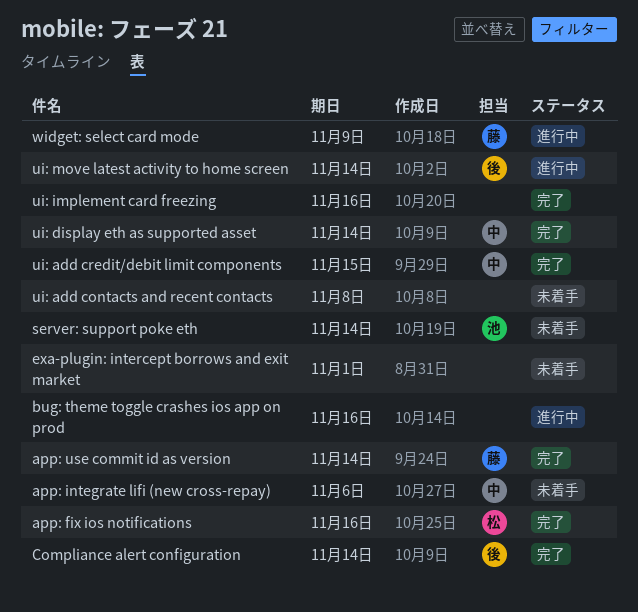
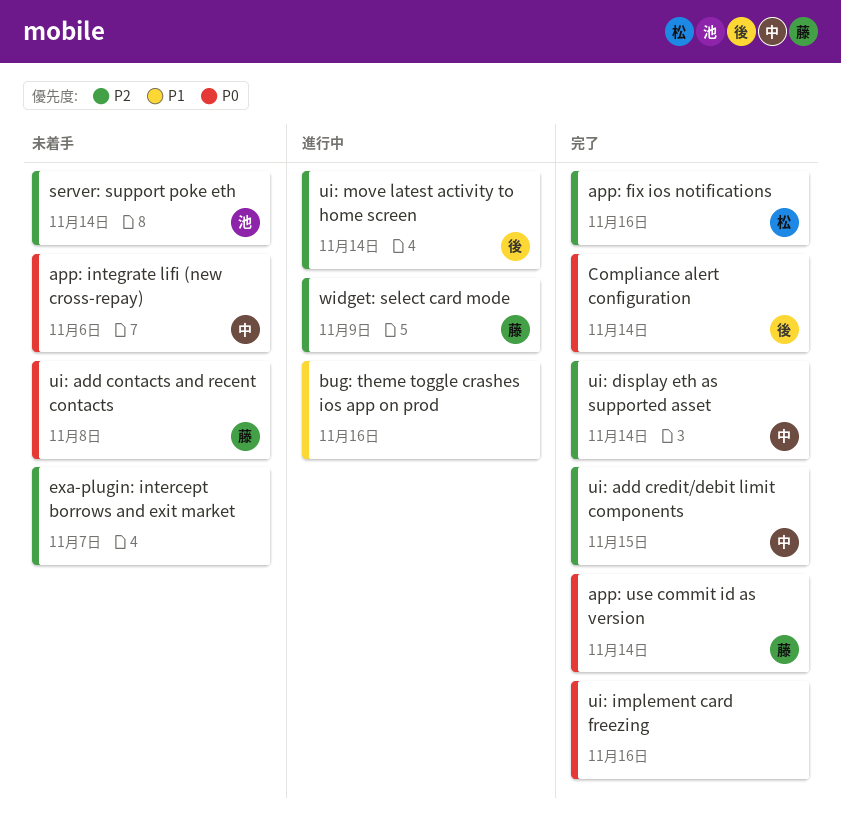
exa-plugin: intercept borrows and exit market, due: Nov 1 -> Nov 7
ui: add contacts and recent contacts, owner: none -> 藤

